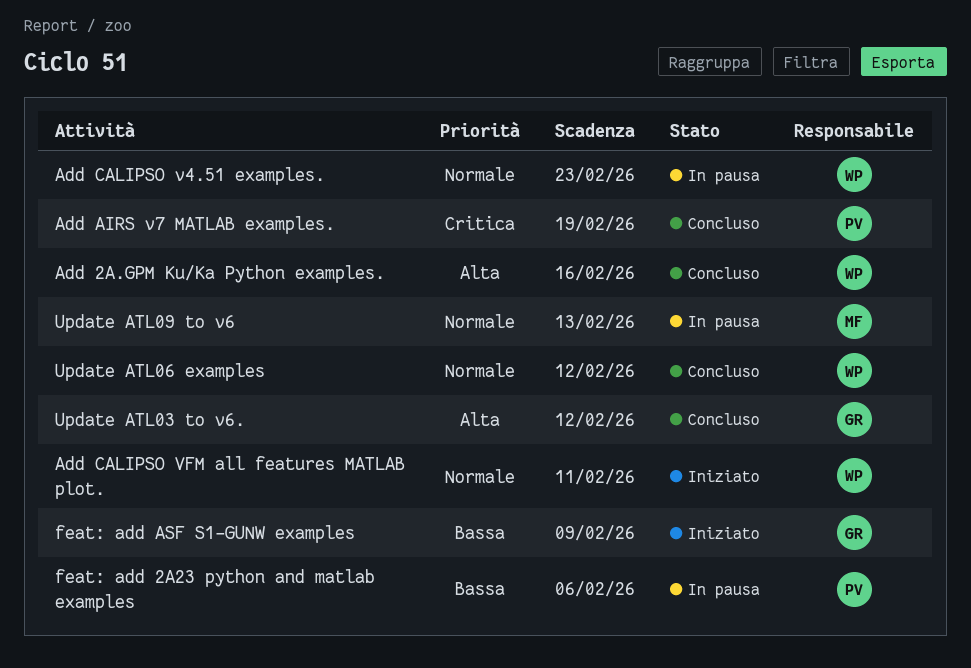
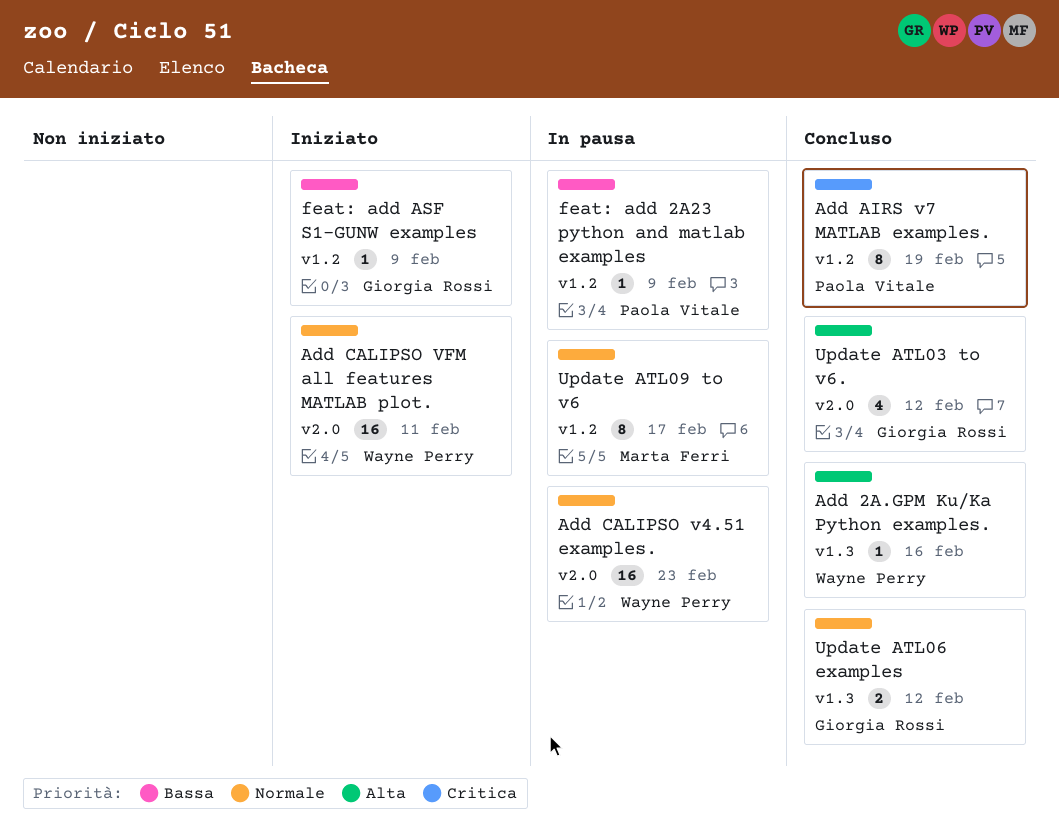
feat: add 2A23 python and matlab examples, due: Feb 6 -> Feb 9
Update ATL06 examples, owner: Wayne Perry -> Giorgia Rossi
Update ATL09 to v6, due: Feb 13 -> Feb 17

